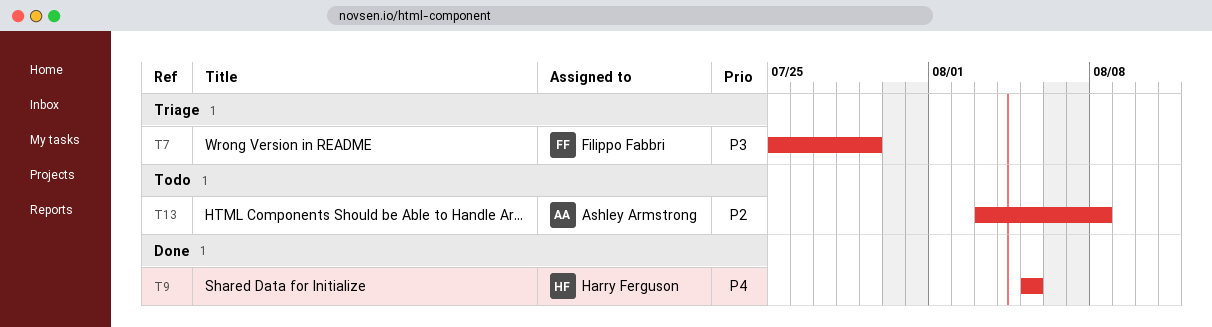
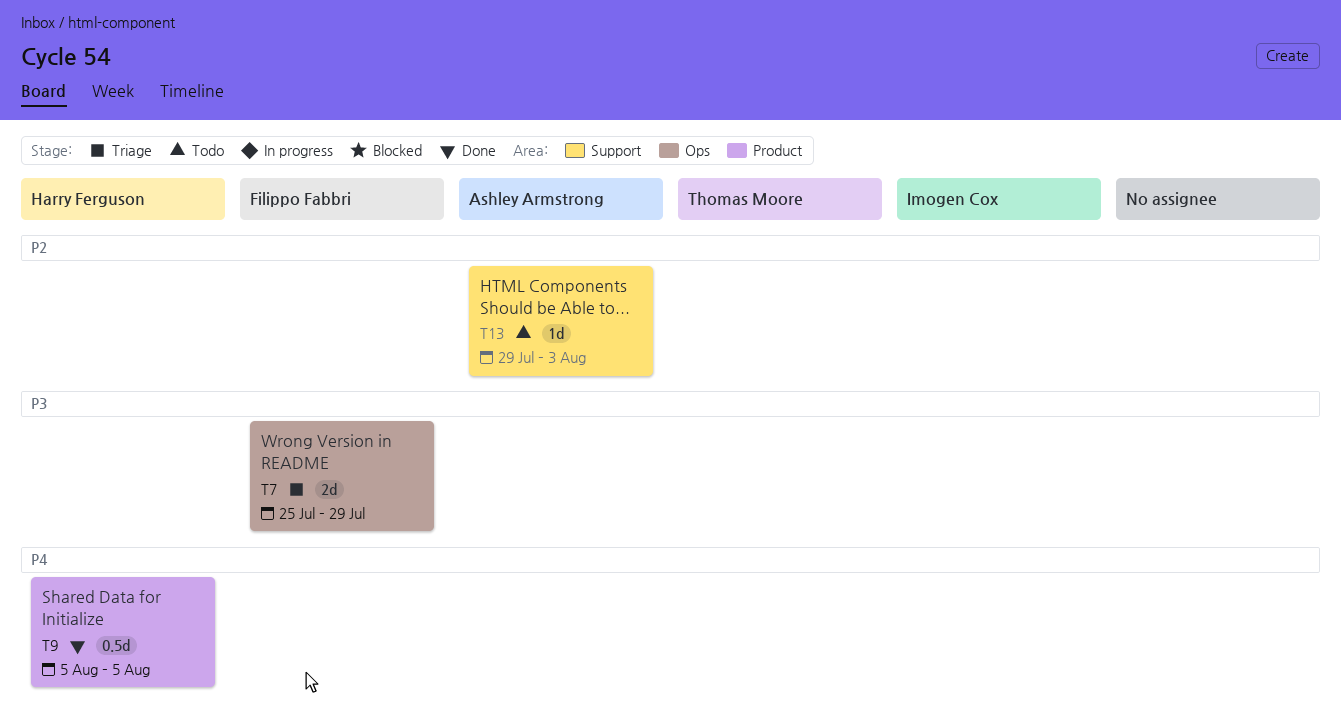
T13, start: Aug 3 -> Jul 29
T13, due: Aug 8 -> Aug 3

